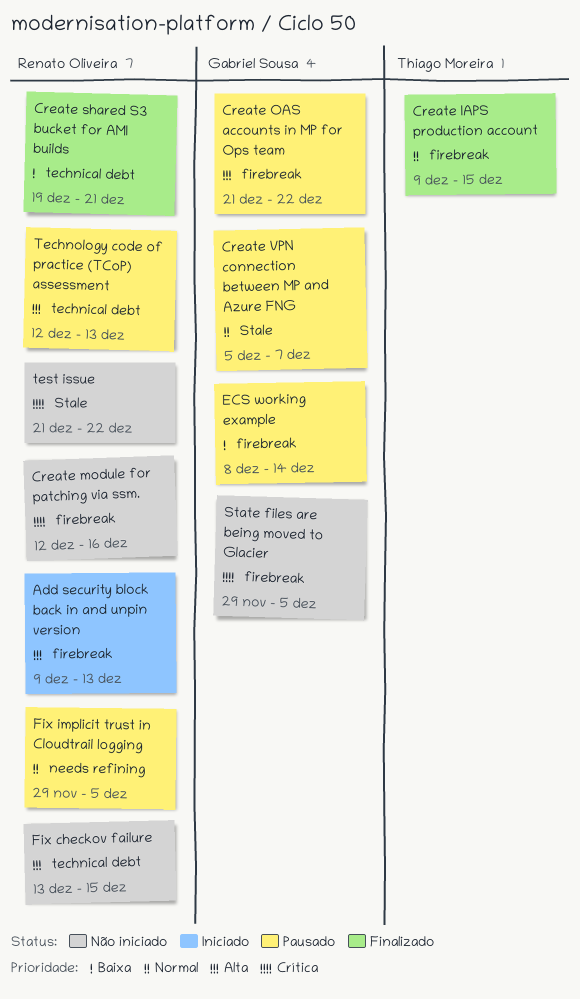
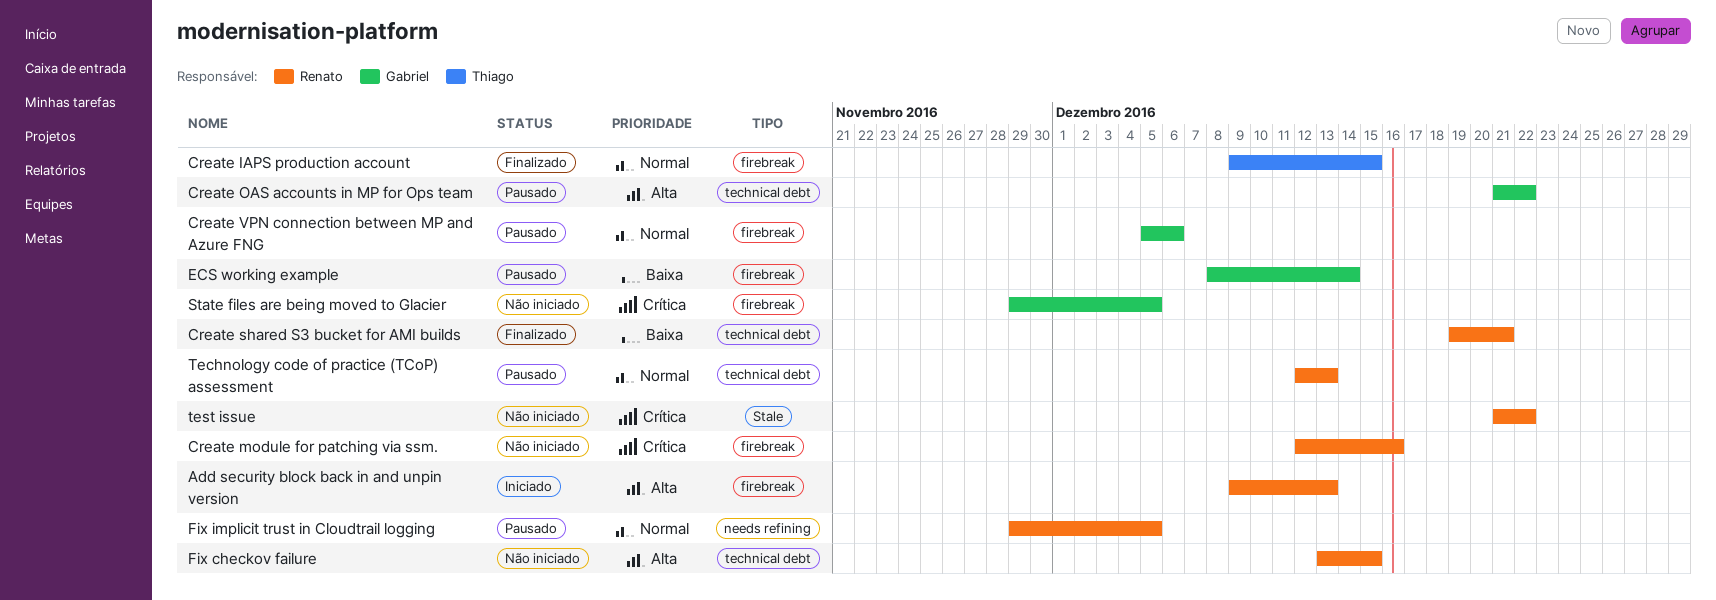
Create OAS accounts in MP for Ops team, label: firebreak -> technical debt
Create VPN connection between MP and Azure FNG, label: Stale -> firebreak
Create VPN connection between MP and Azure FNG, due: Dec 7 -> Dec 6
Technology code of practice (TCoP) assessment, priority: Alta -> Normal

